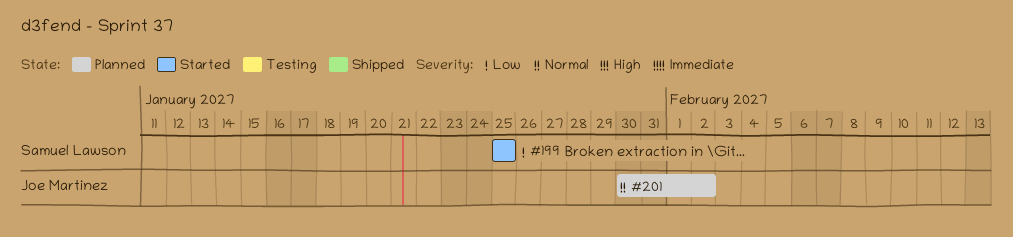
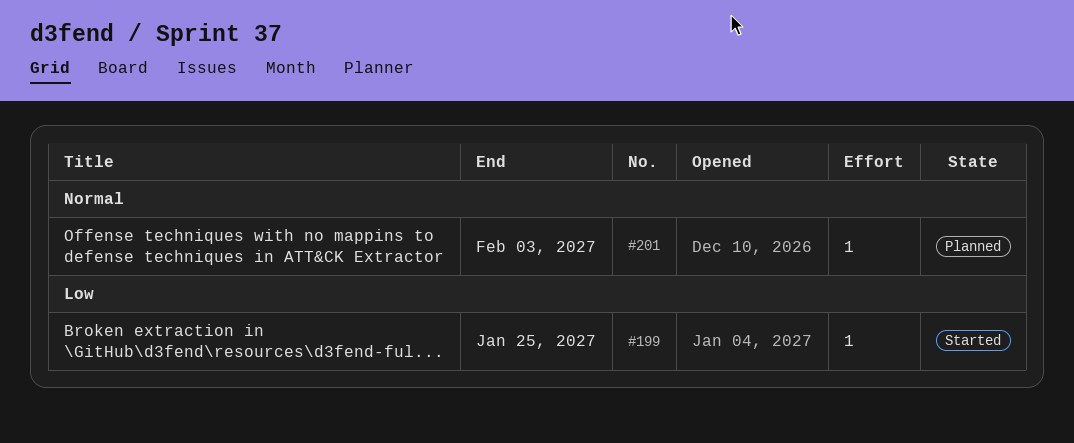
#201, due: Feb 2 -> Feb 3

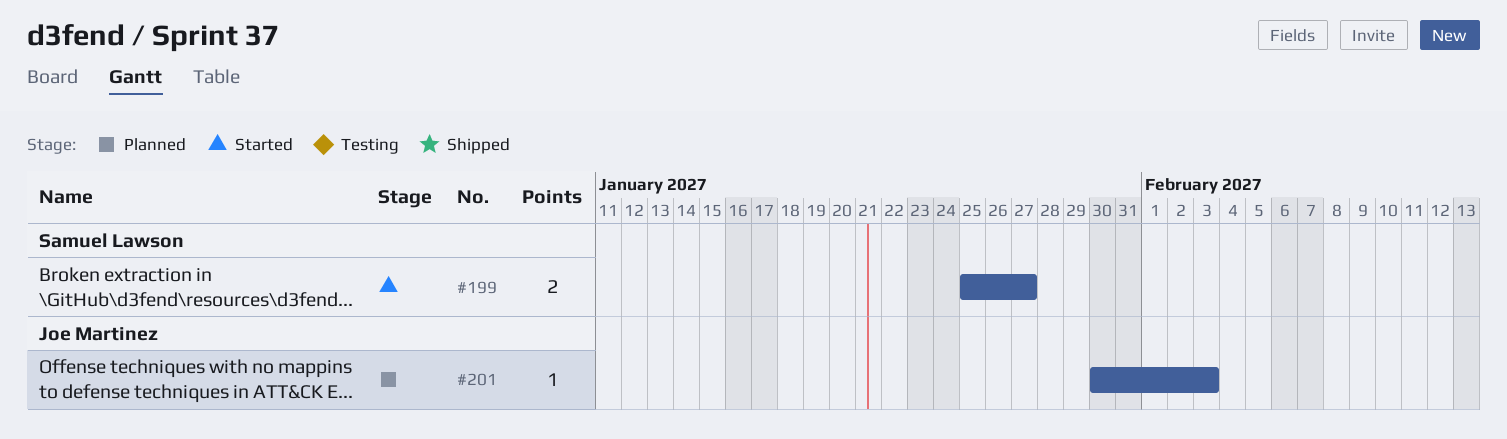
#199, estimate: 1 -> 2
#199, due: Jan 25 -> Jan 27

